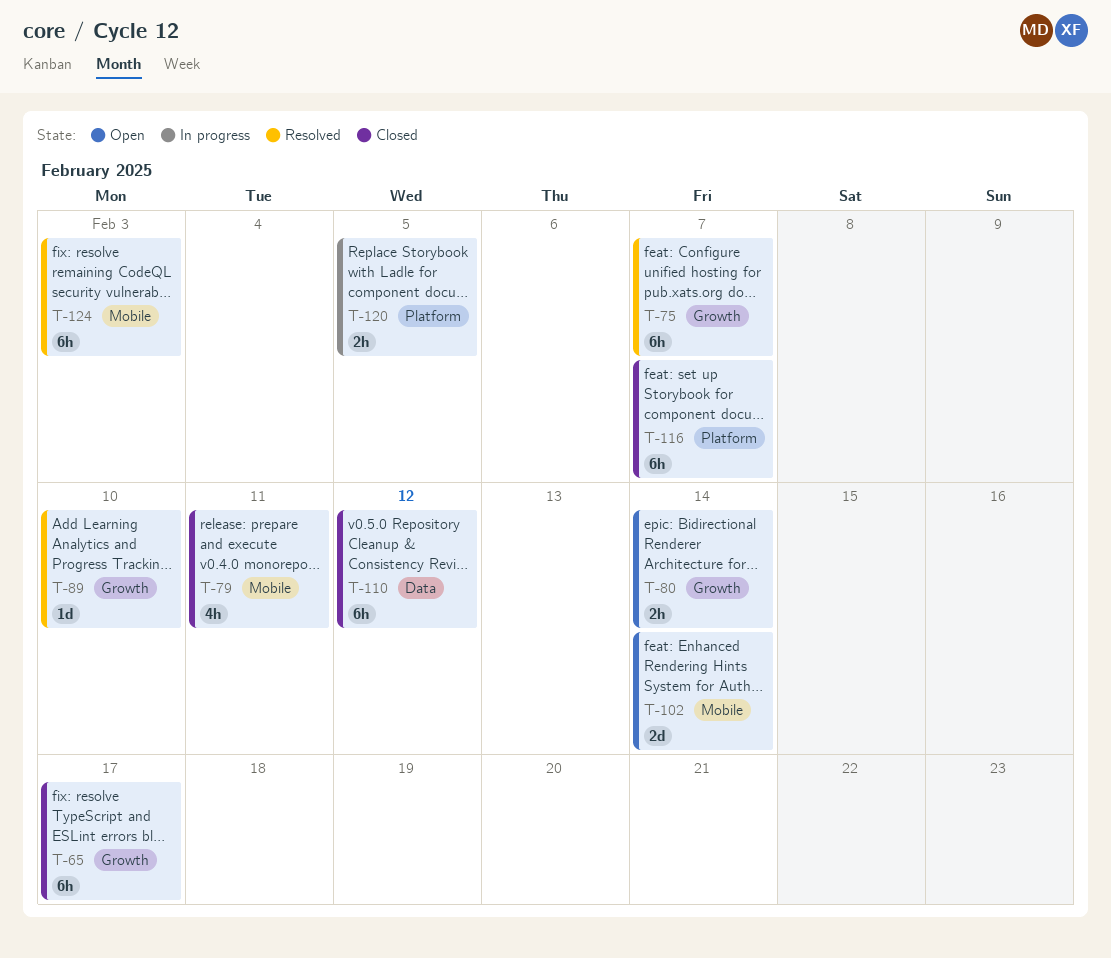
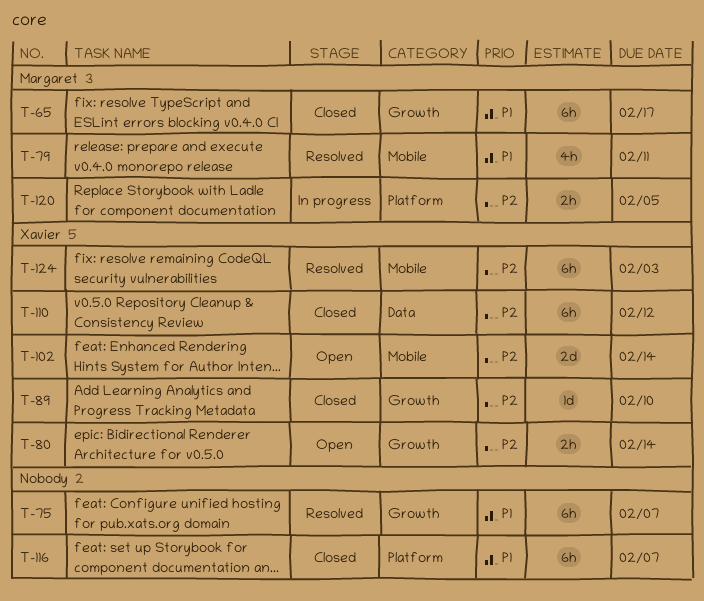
T-79, status: Closed -> Resolved
T-89, status: Resolved -> Closed

